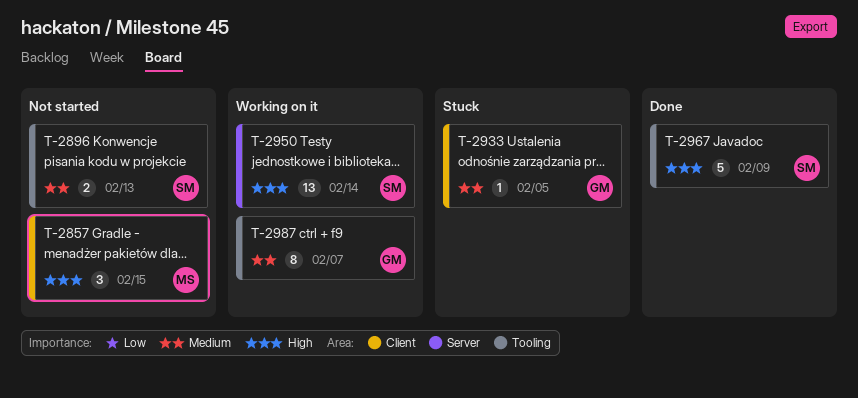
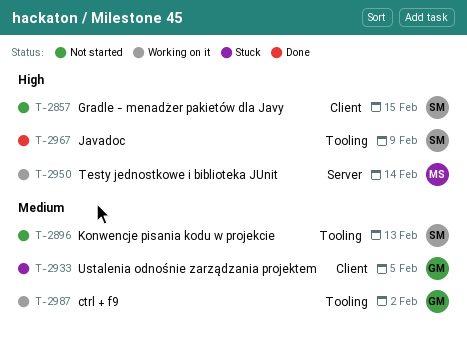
T-2857, owner: MS -> SM
T-2950, owner: SM -> MS
T-2987, due: Feb 7 -> Feb 2

